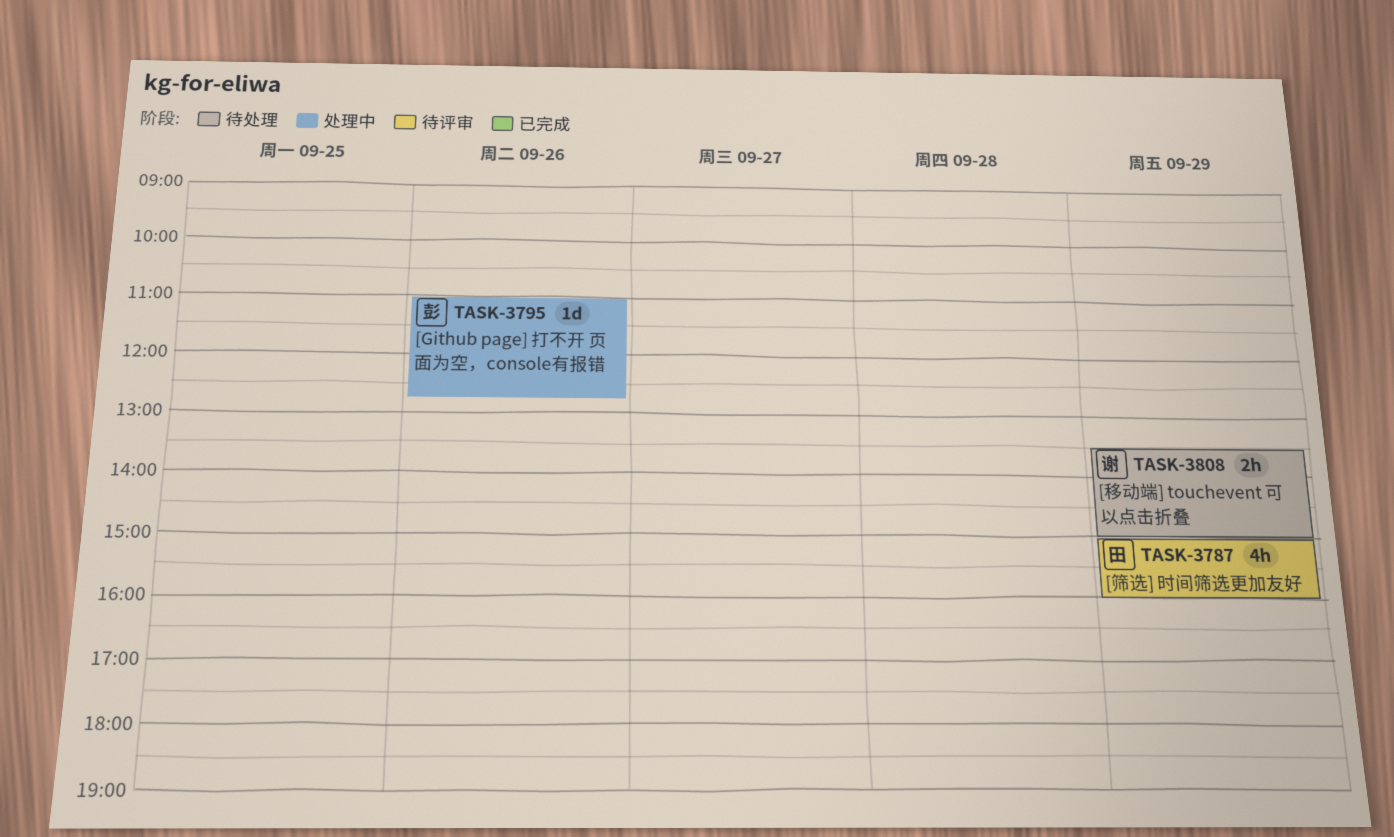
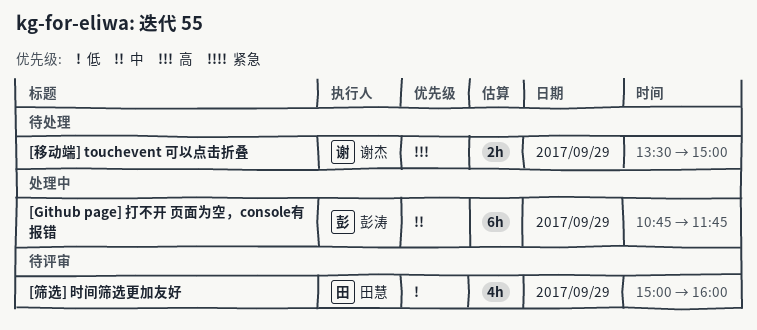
[Github page] 打不开 页面为空，console有报错, estimate: 1d -> 6h
[Github page] 打不开 页面为空，console有报错, day: Sep 26 -> Sep 29
[Github page] 打不开 页面为空，console有报错, begins: 11:00 -> 10:45
[Github page] 打不开 页面为空，console有报错, ends: 12:45 -> 11:45

